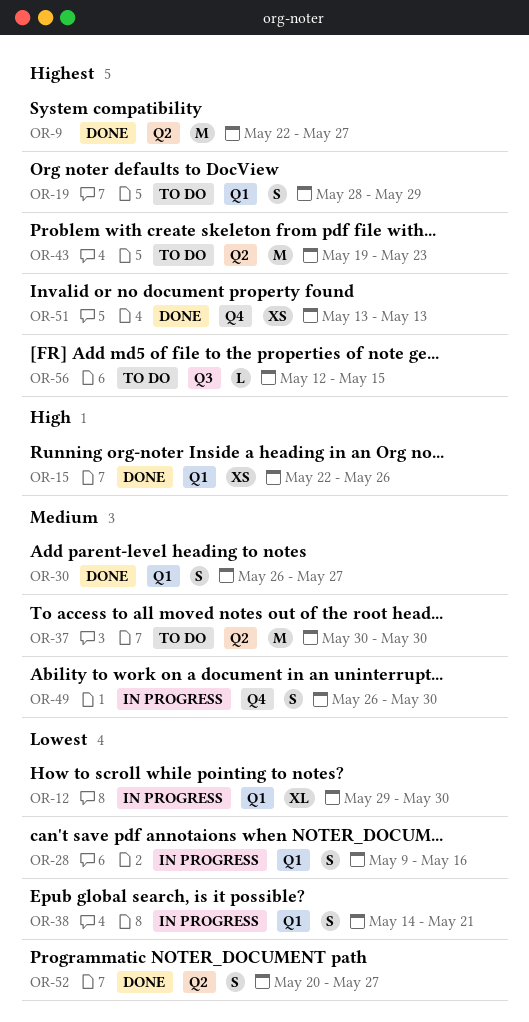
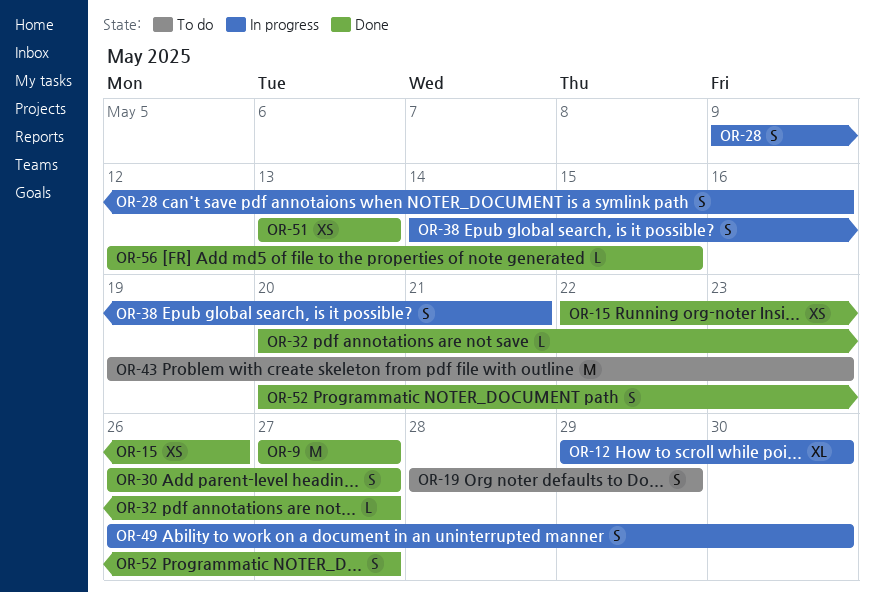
OR-9, start: May 22 -> May 27
OR-32: none -> present
OR-37: present -> none
OR-56, status: To do -> Done

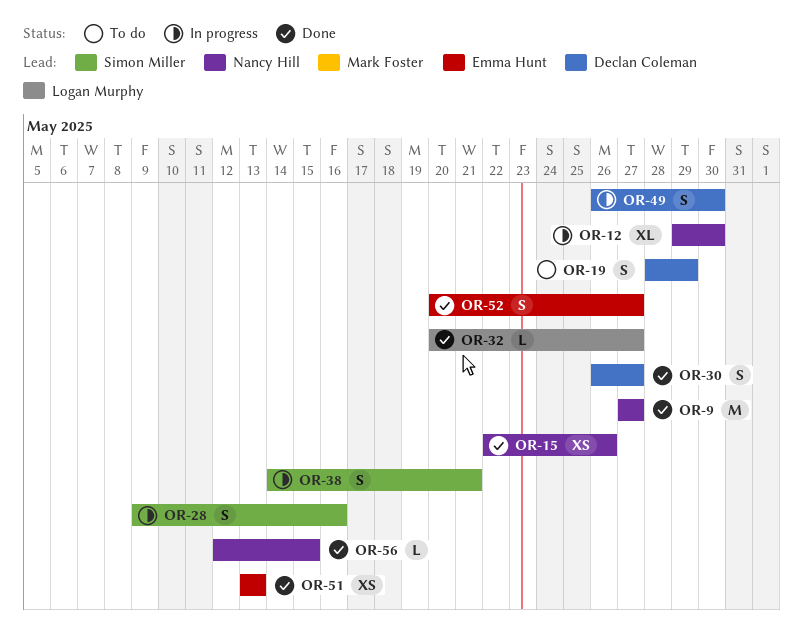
OR-43: present -> none

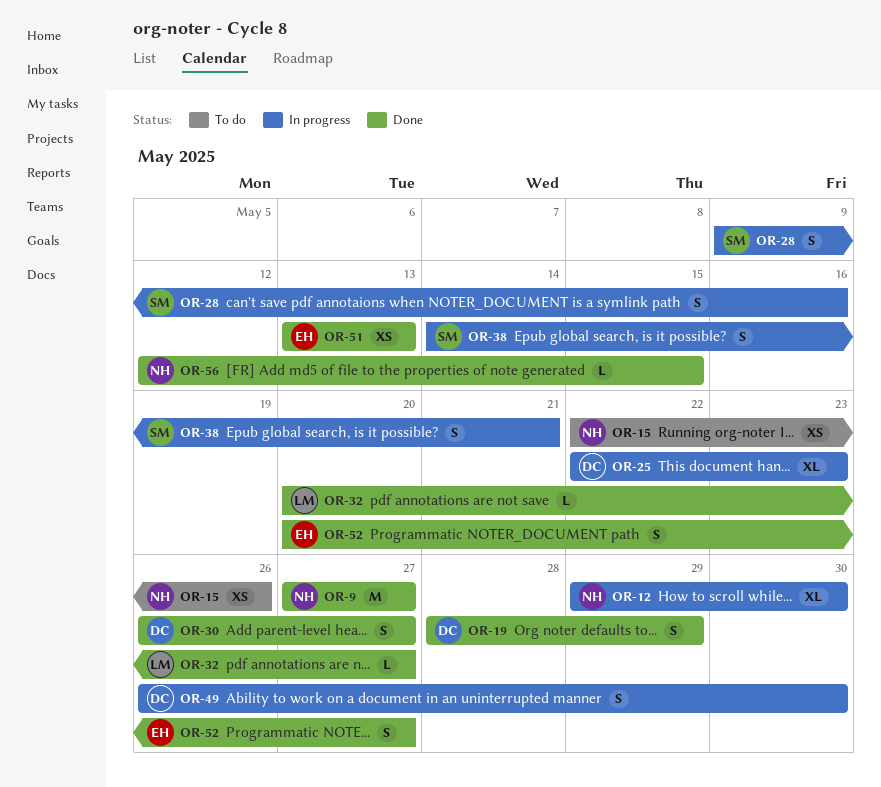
OR-15, status: Done -> To do
OR-19, status: To do -> Done
OR-25: none -> present

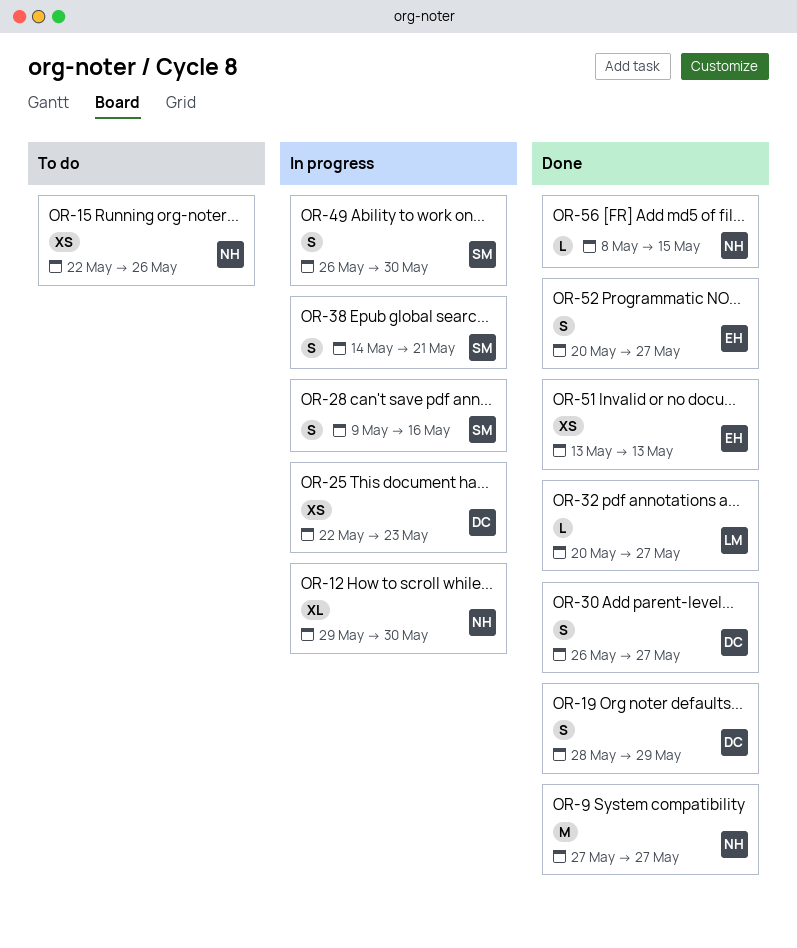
OR-25, estimate: XL -> XS
OR-49, owner: DC -> SM
OR-56, start: May 12 -> May 8

